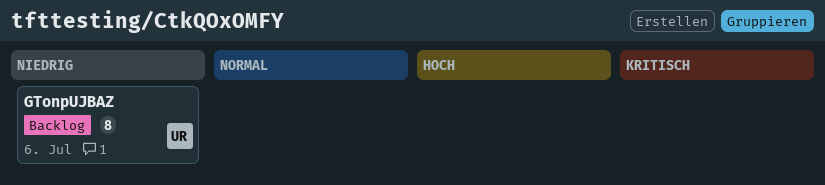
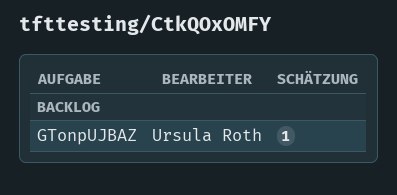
GTonpUJBAZ, estimate: 8 -> 1

